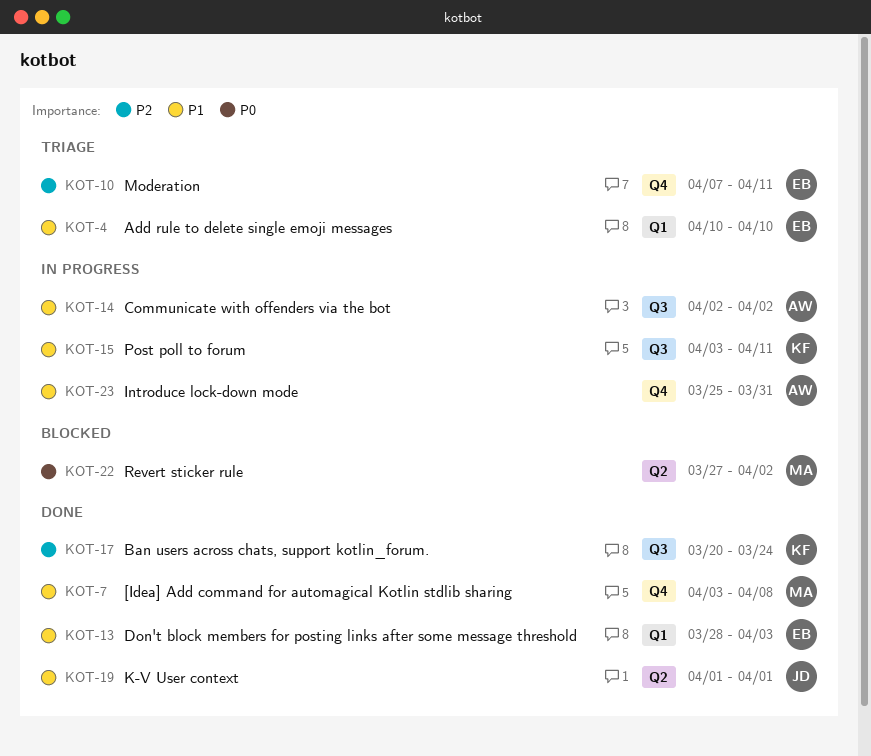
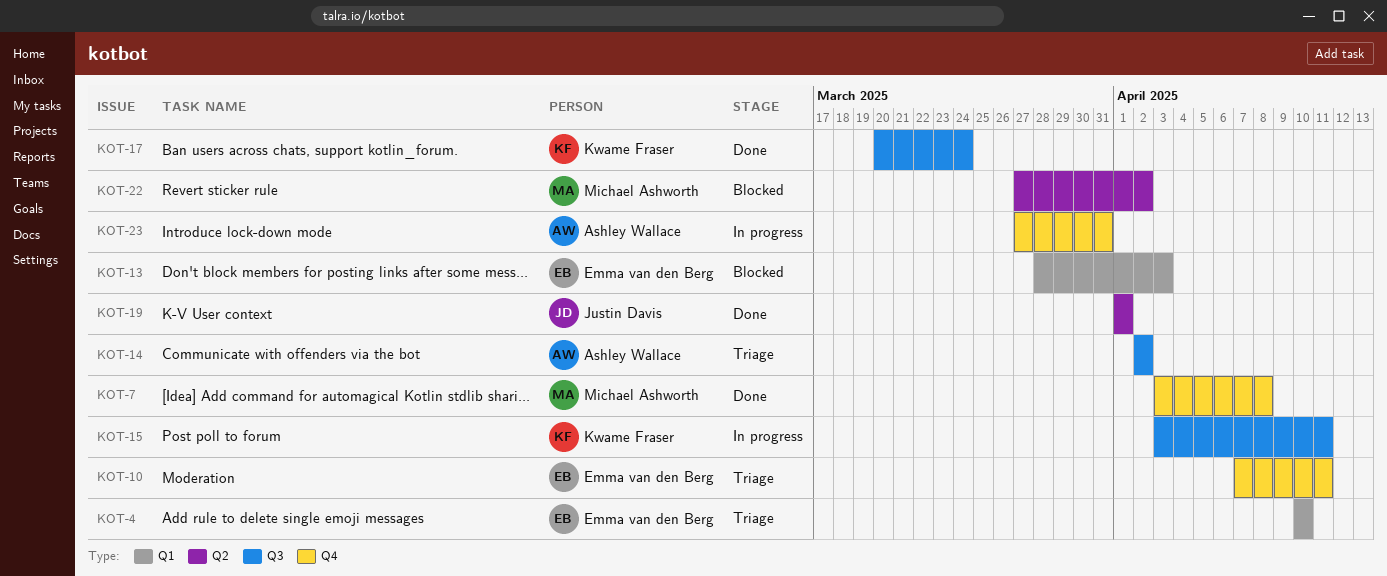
KOT-13, status: Done -> Blocked
KOT-14, status: In progress -> Triage
KOT-23, start: Mar 25 -> Mar 27

